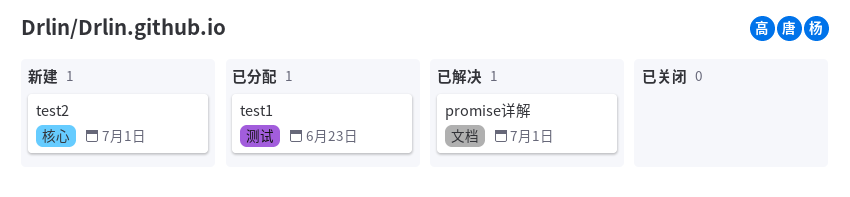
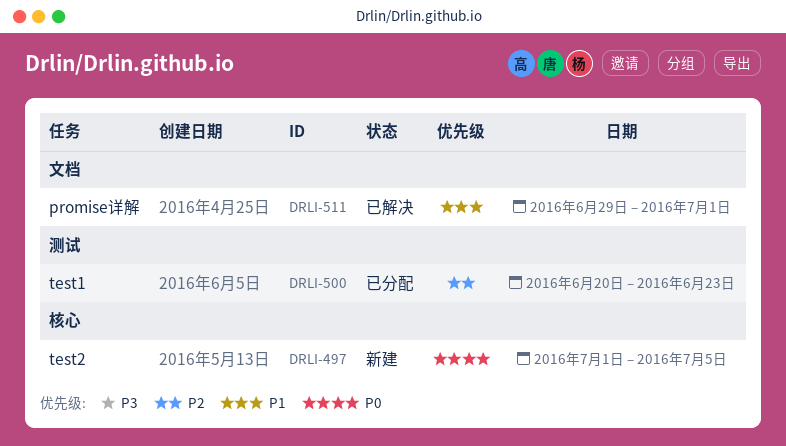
test2, due: Jul 1 -> Jul 5

